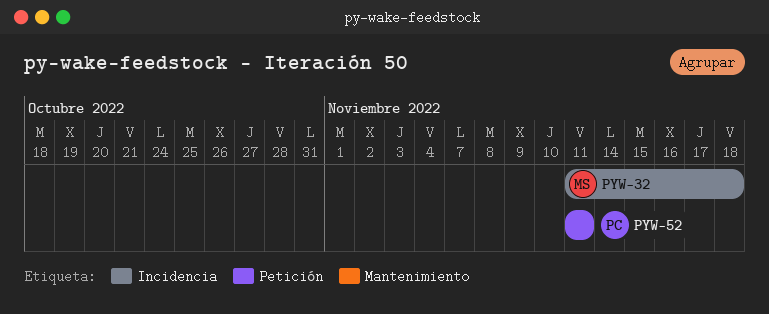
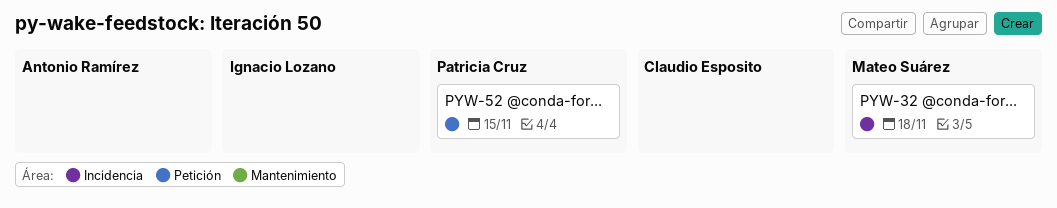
PYW-52, due: Nov 11 -> Nov 15

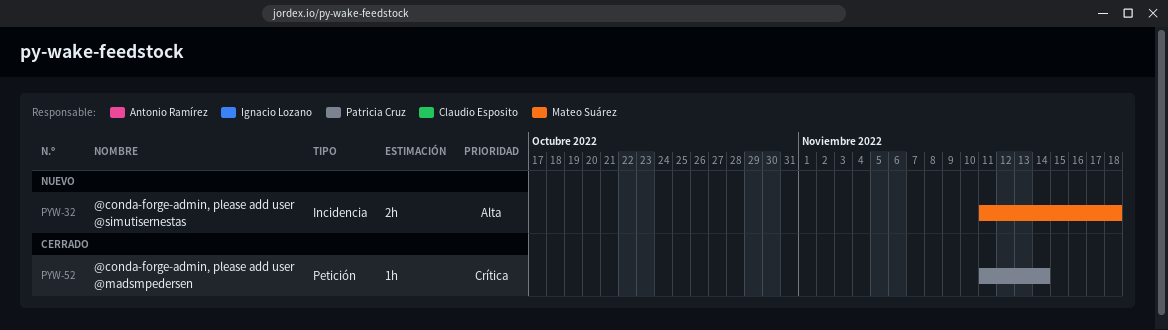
PYW-52, due: Nov 15 -> Nov 14

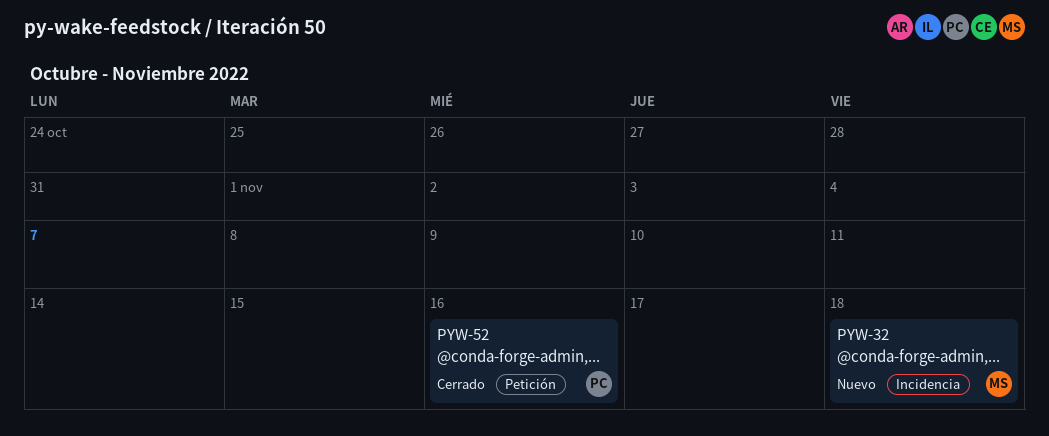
PYW-52, due: Nov 14 -> Nov 16

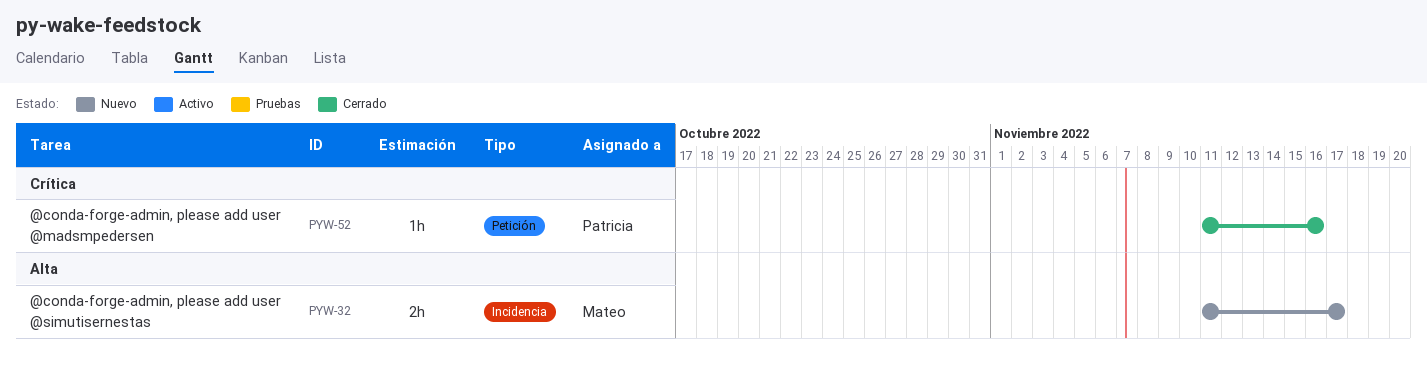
PYW-32, due: Nov 18 -> Nov 17

